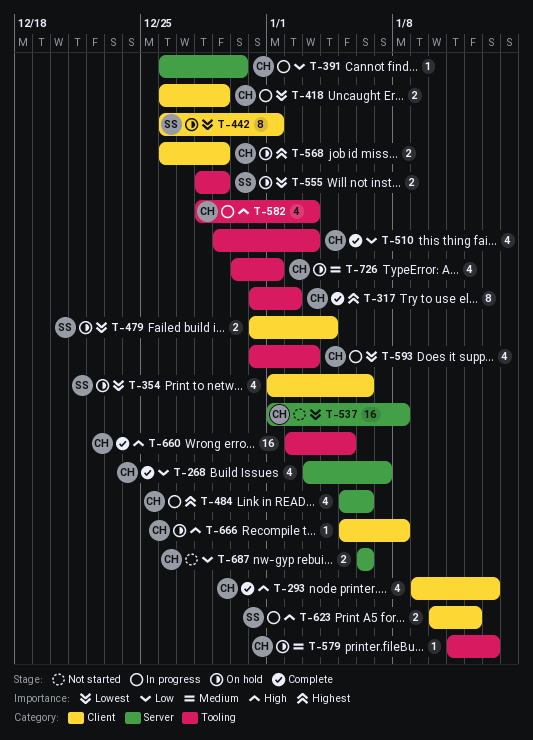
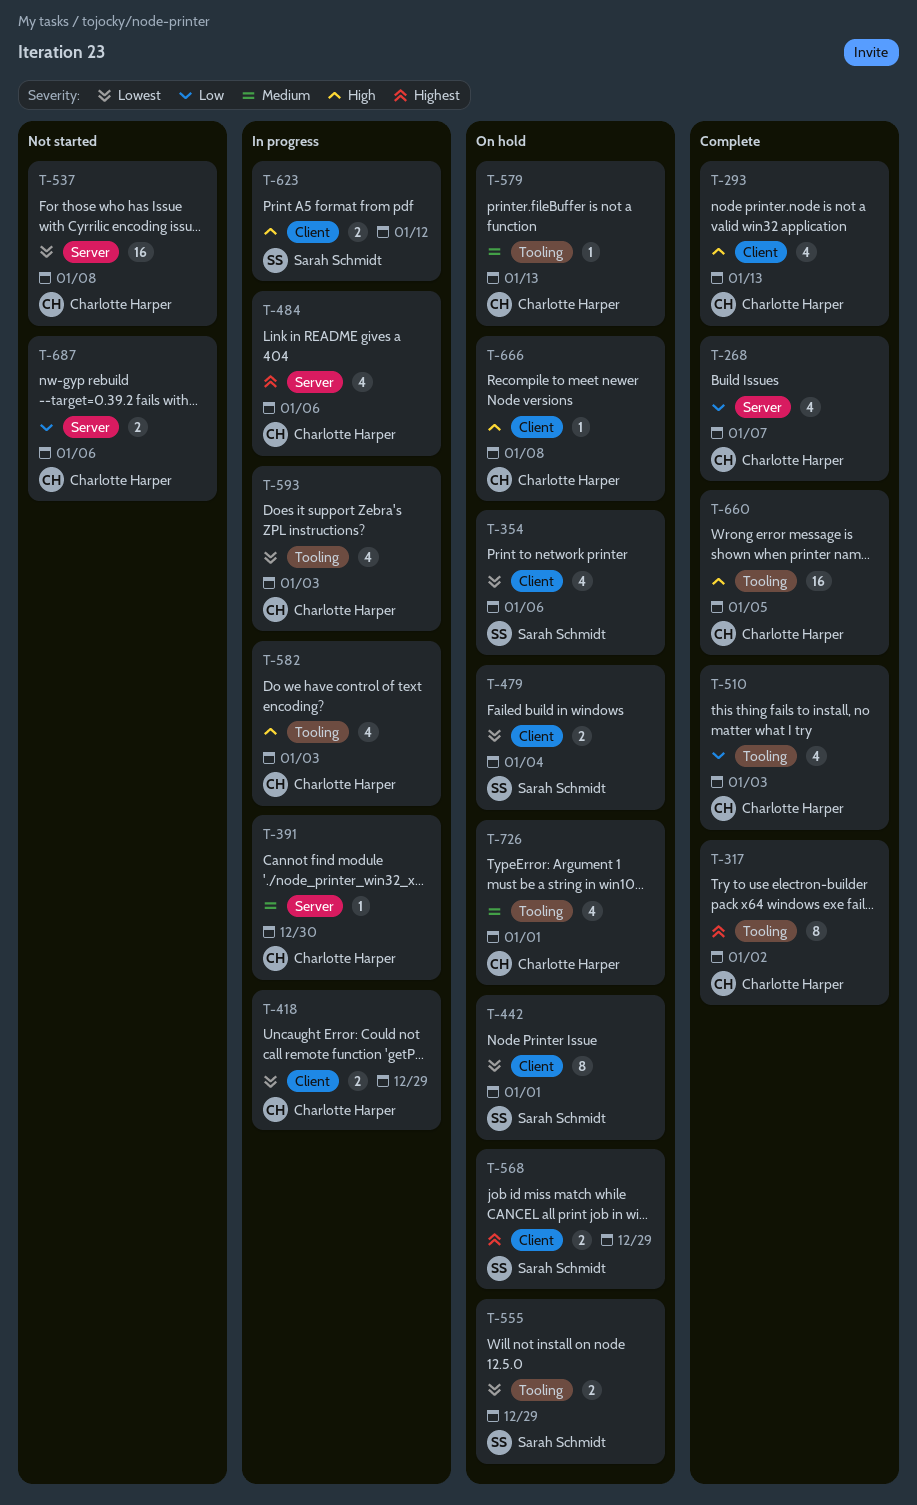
T-391, priority: Low -> Medium
T-568, owner: Charlotte Harper -> Sarah Schmidt

